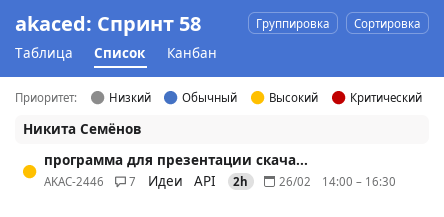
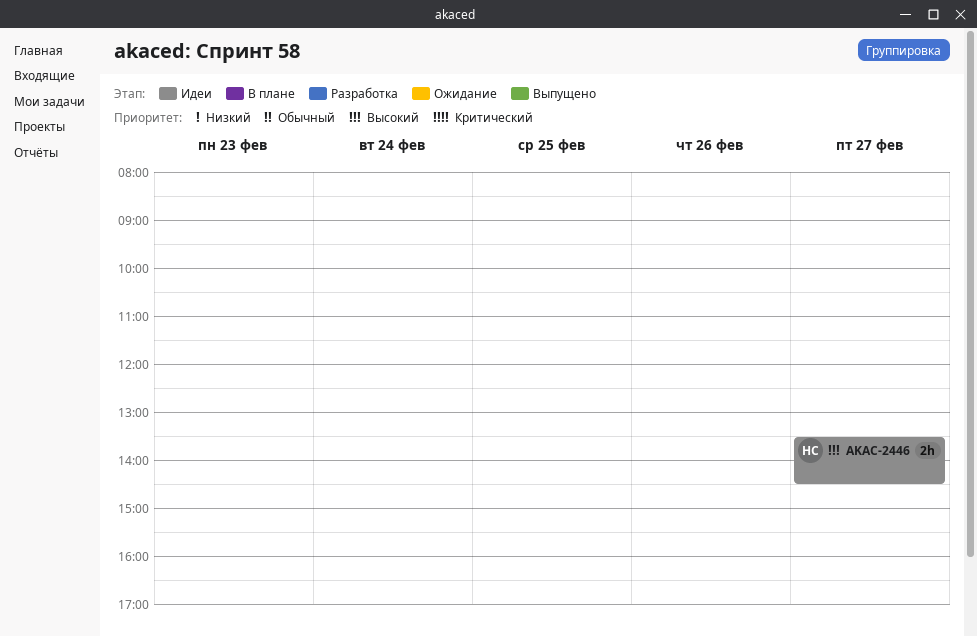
AKAC-2446, day: Feb 26 -> Feb 27
AKAC-2446, begins: 14:00 -> 13:30
AKAC-2446, ends: 16:30 -> 14:30

